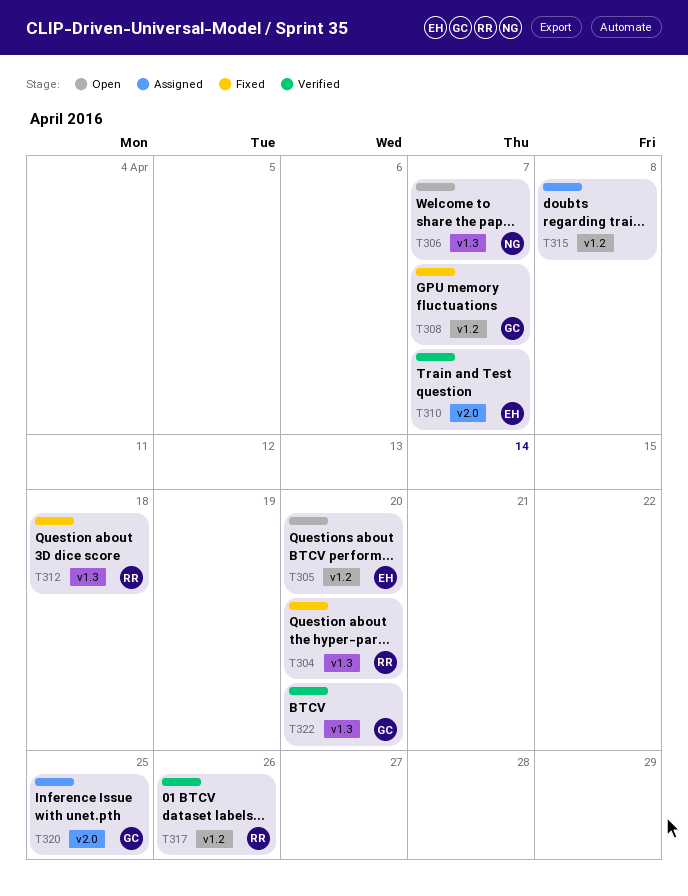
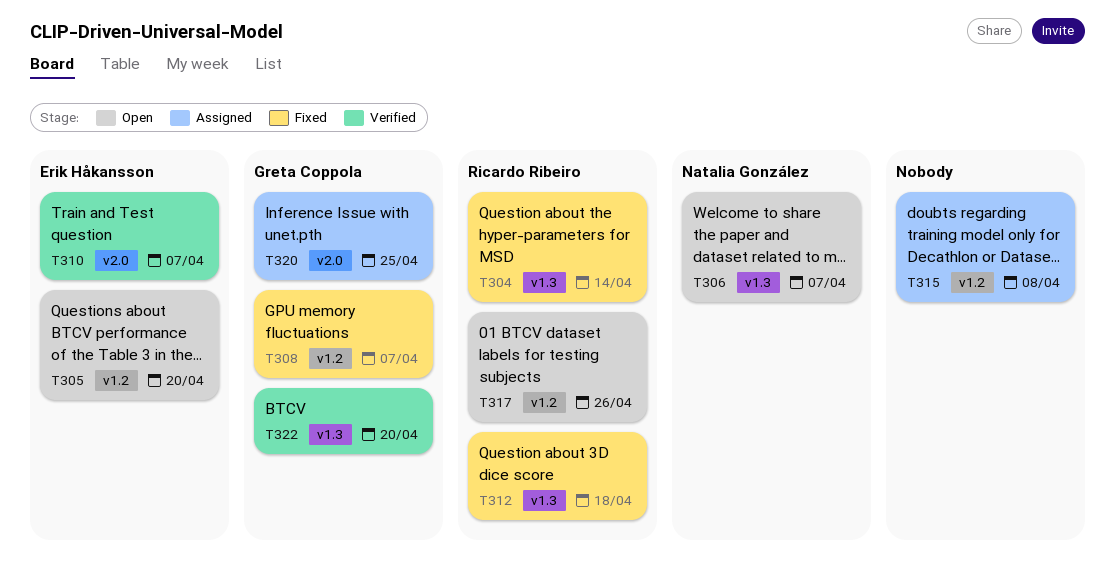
T304, due: Apr 20 -> Apr 14
T317, status: Verified -> Open

